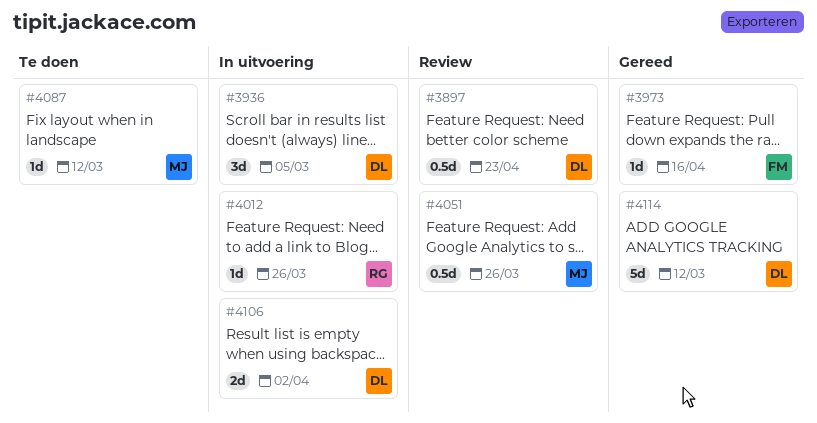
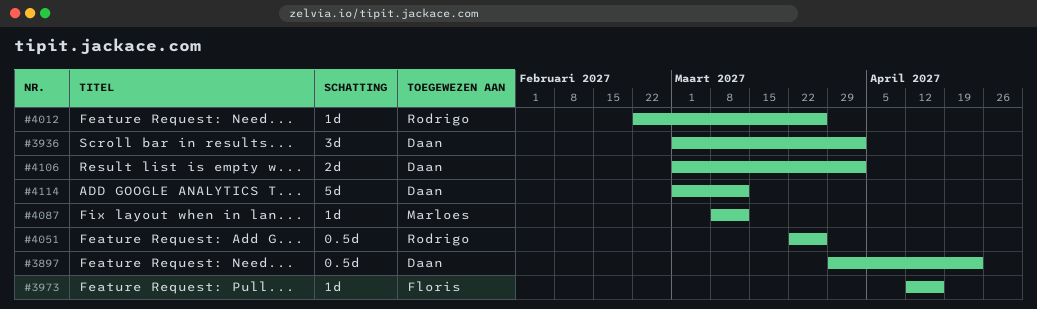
#3936, due: Mar 5 -> Apr 2
#4051, owner: Marloes -> Rodrigo

